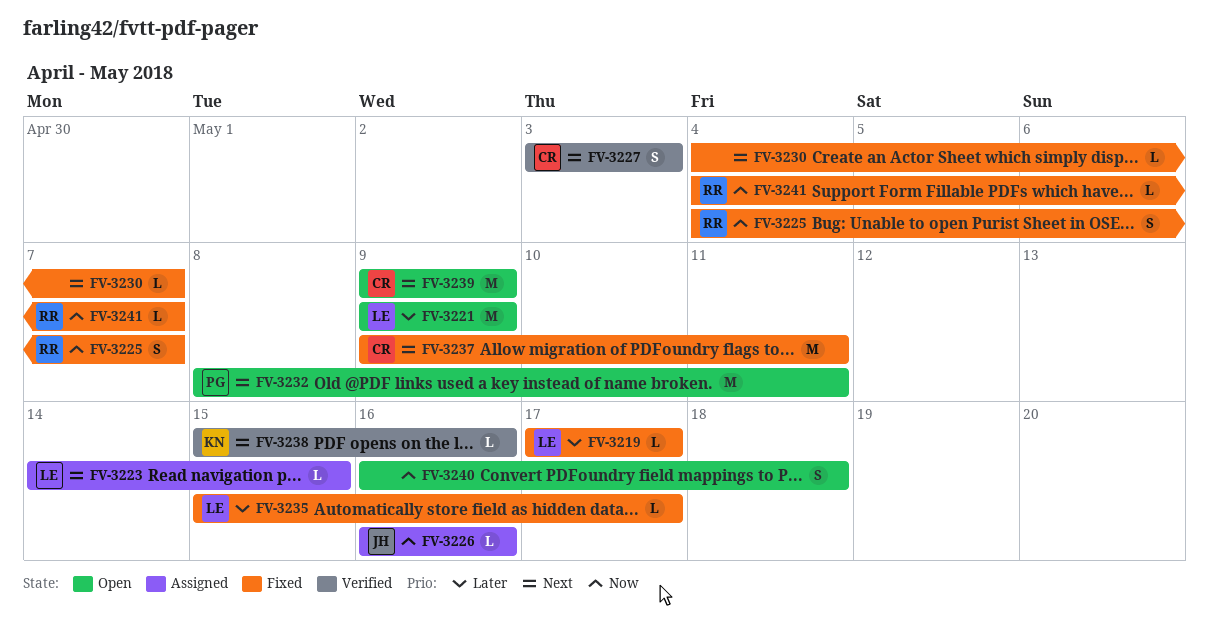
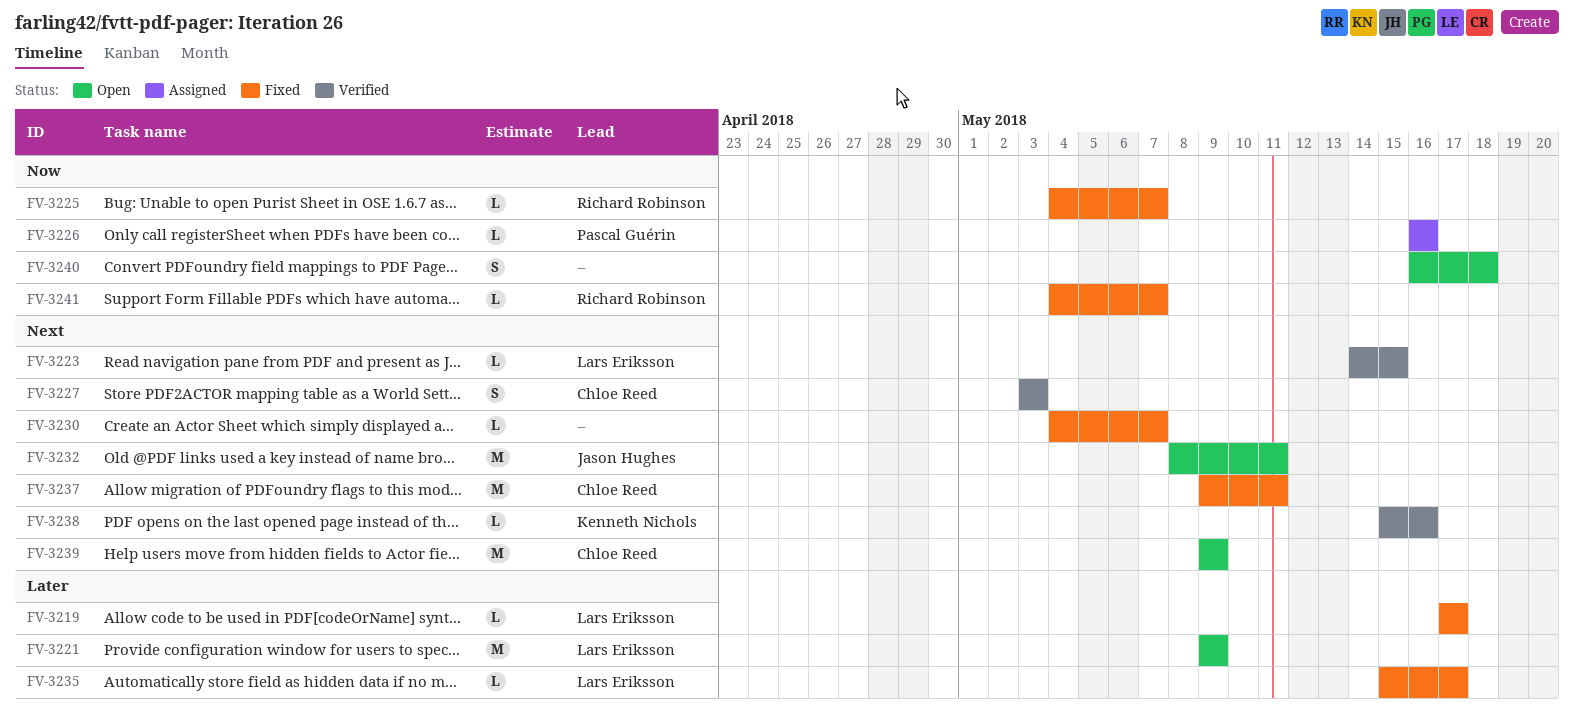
FV-3223, status: Assigned -> Verified
FV-3225, estimate: S -> L
FV-3226, owner: Jason Hughes -> Pascal Guérin
FV-3232, owner: Pascal Guérin -> Jason Hughes

